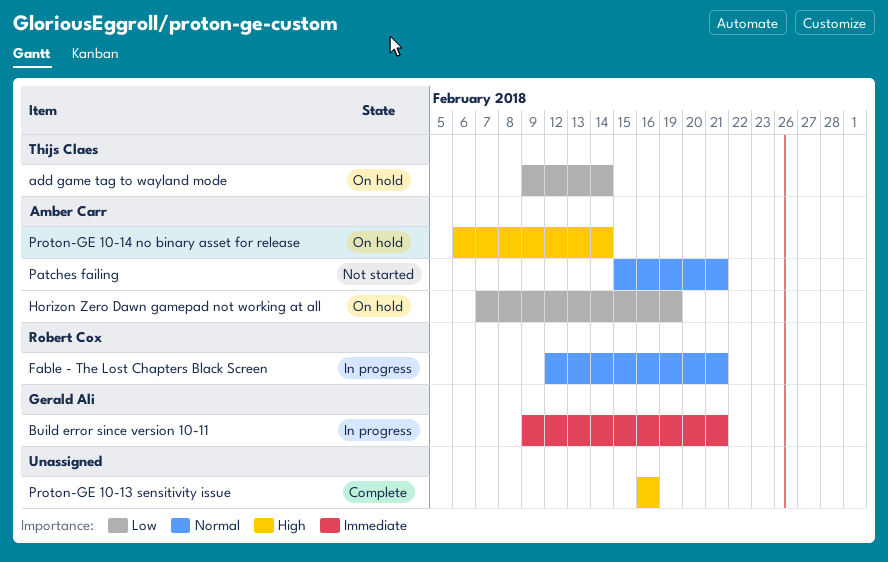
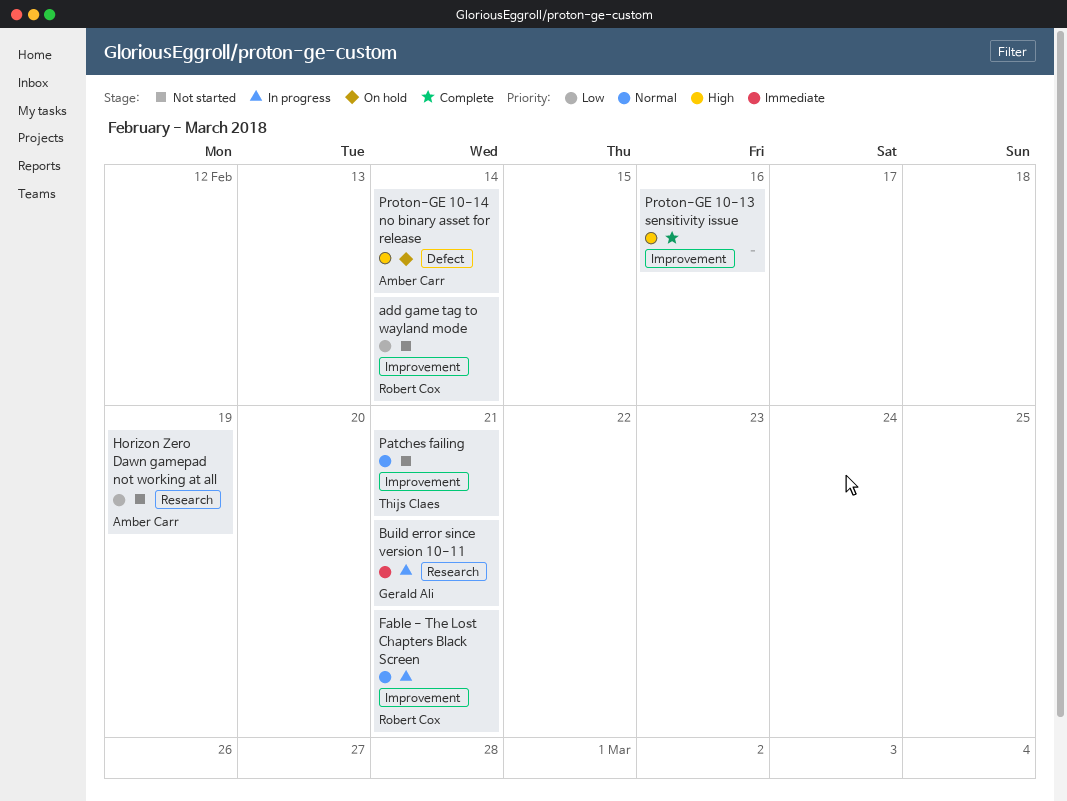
add game tag to wayland mode, status: On hold -> Not started
add game tag to wayland mode, owner: Thijs Claes -> Robert Cox
Horizon Zero Dawn gamepad not working at all, status: On hold -> Not started
Patches failing, owner: Amber Carr -> Thijs Claes

